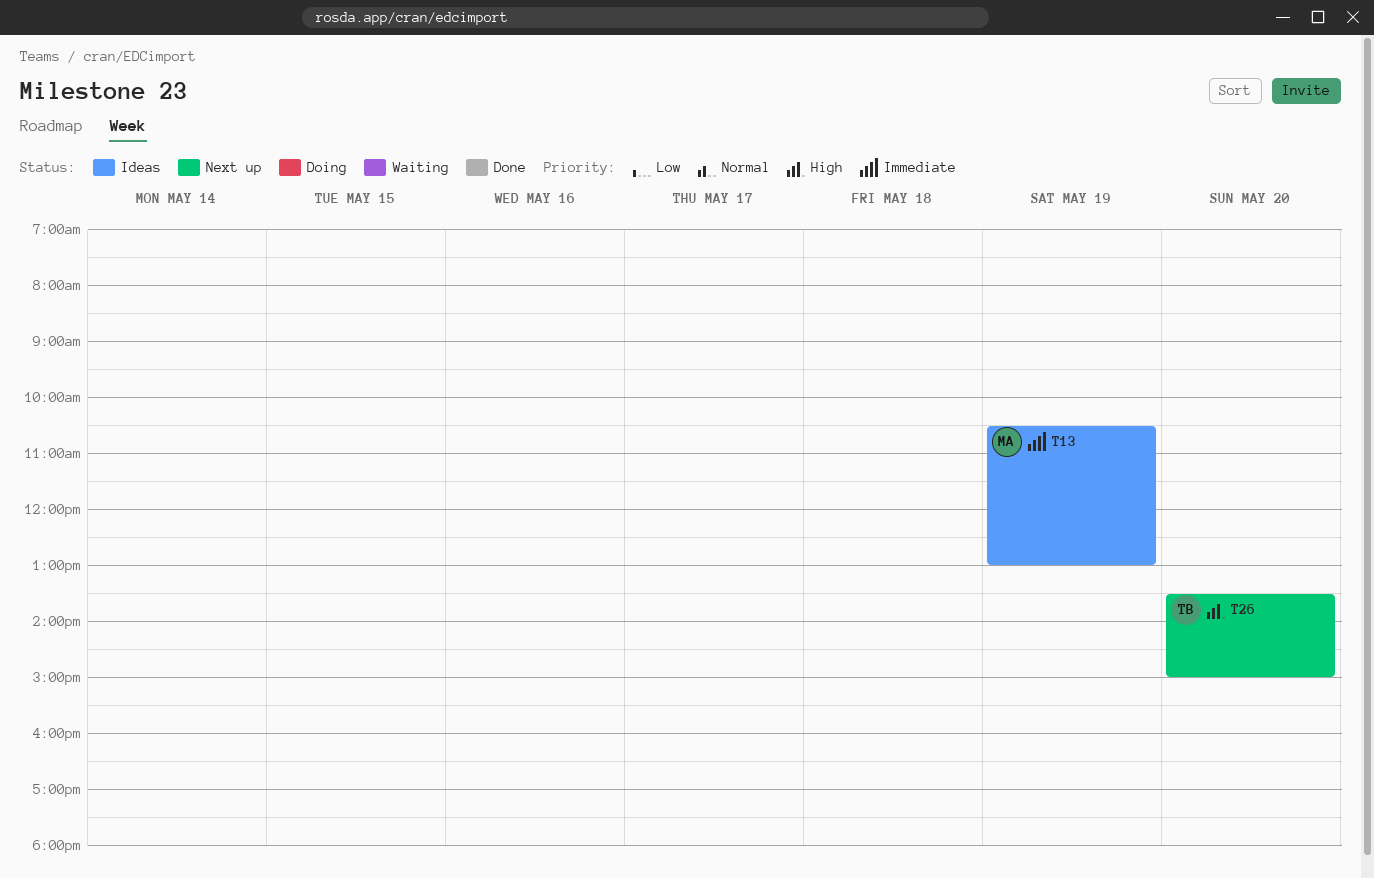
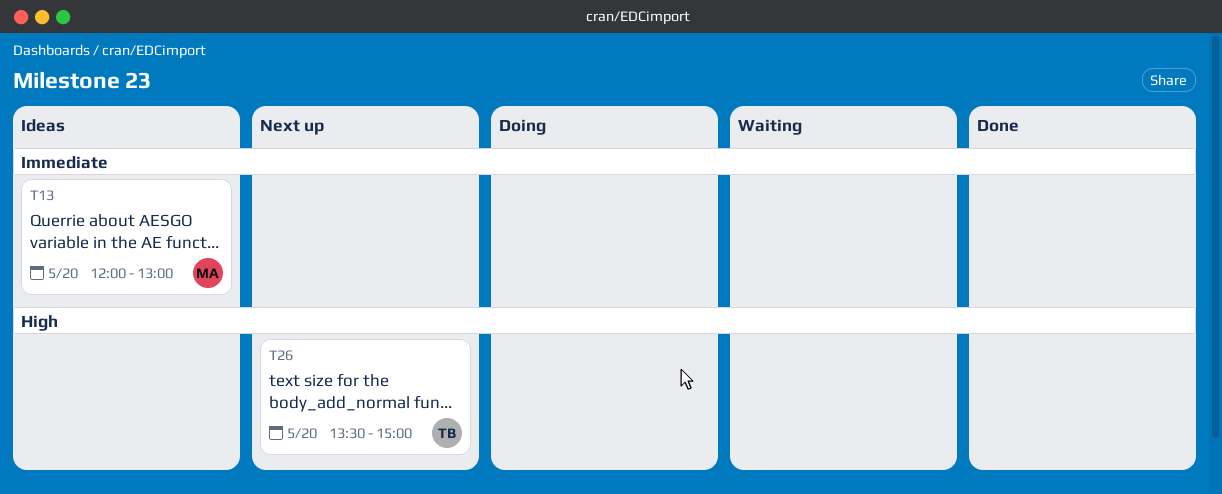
T13, day: May 19 -> May 20
T13, begins: 10:30 -> 12:00

